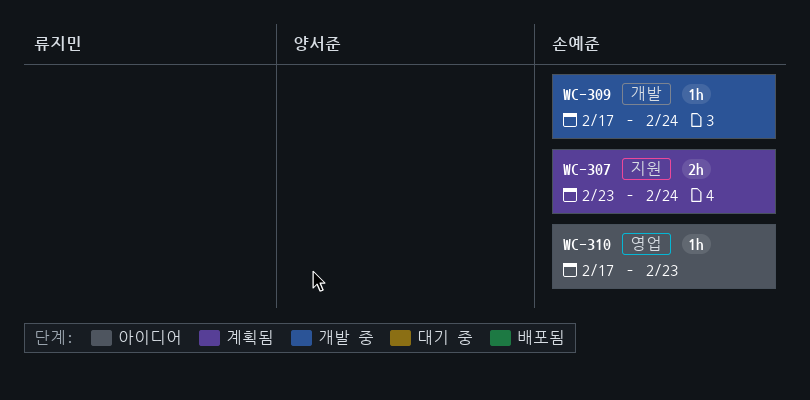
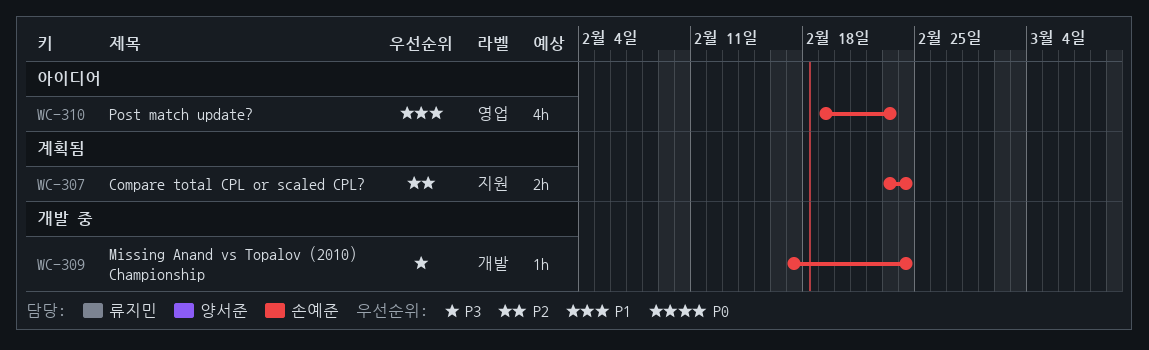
WC-310, estimate: 1h -> 4h
WC-310, start: Feb 17 -> Feb 19

